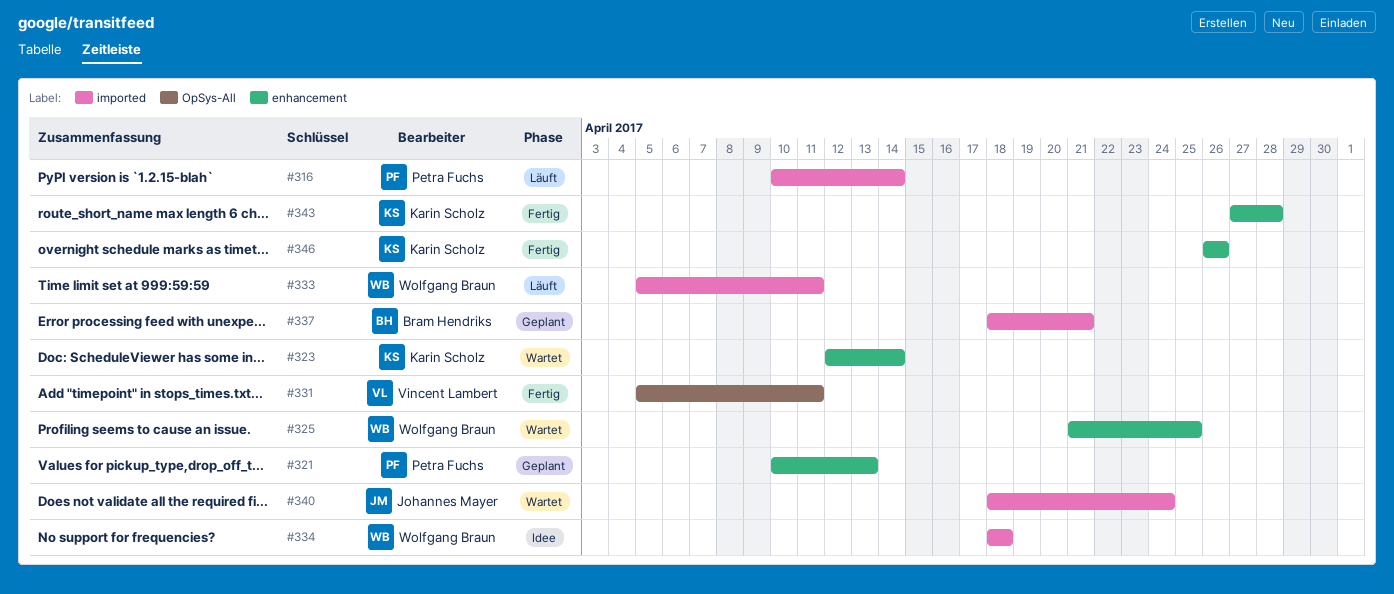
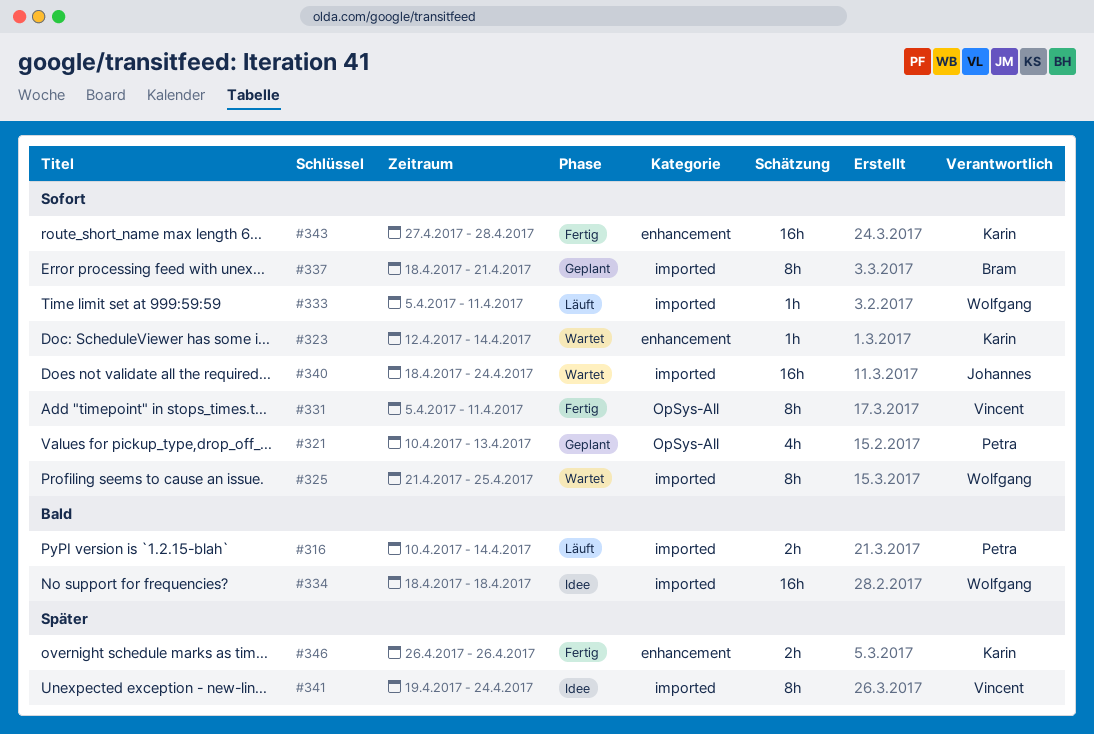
#321, label: enhancement -> OpSys-All
#325, label: enhancement -> imported
#341: none -> present

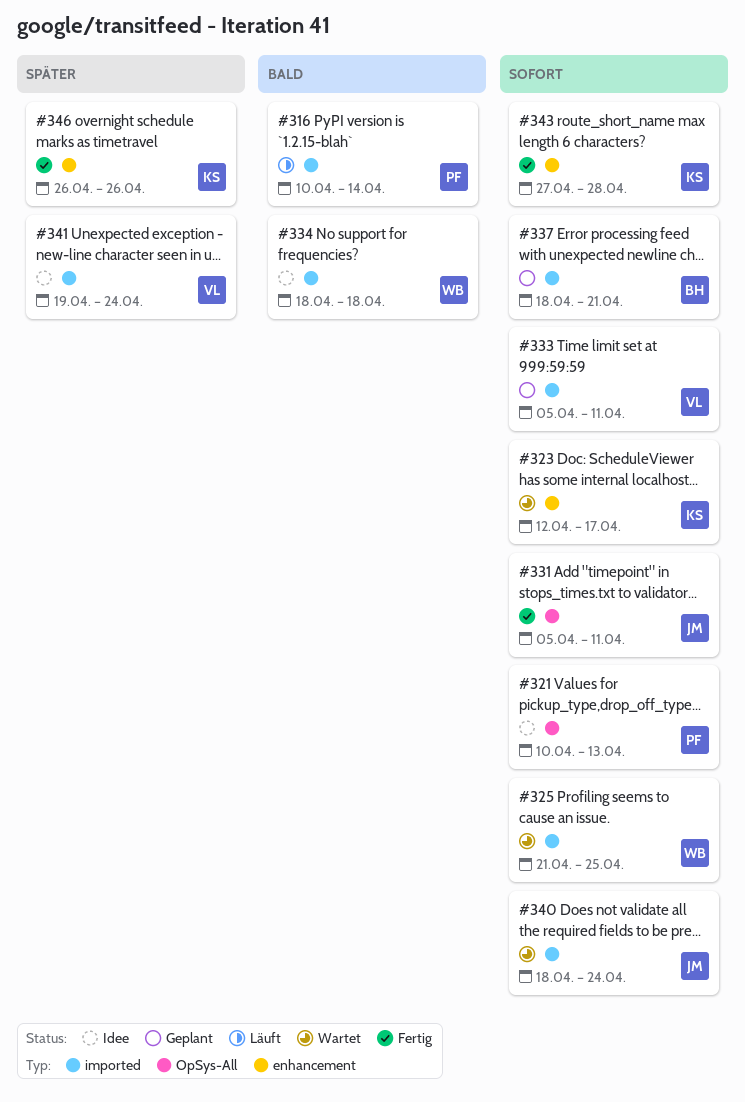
#321, status: Geplant -> Idee
#323, due: Apr 14 -> Apr 17
#331, owner: Vincent -> Johannes
#333, status: Läuft -> Geplant
#333, owner: Wolfgang -> Vincent

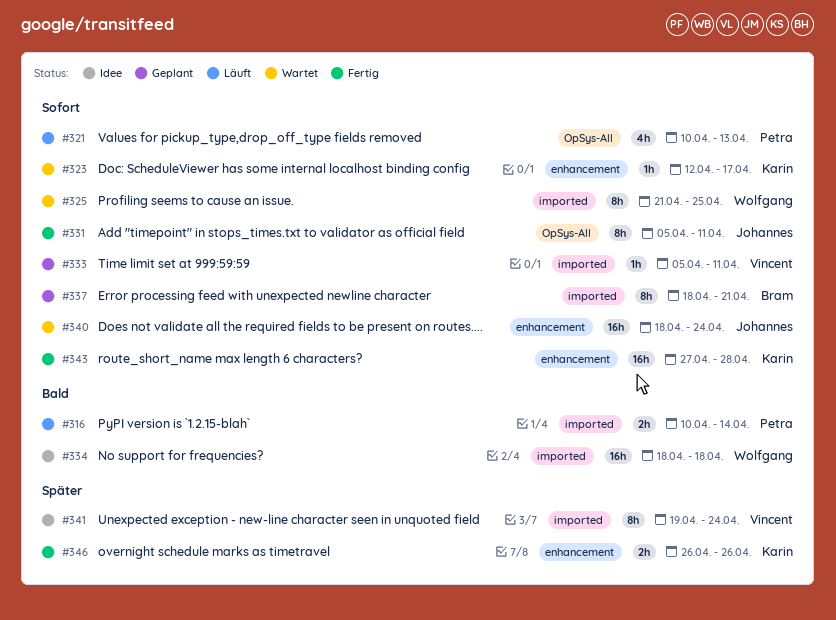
#321, status: Idee -> Läuft
#340, label: imported -> enhancement

